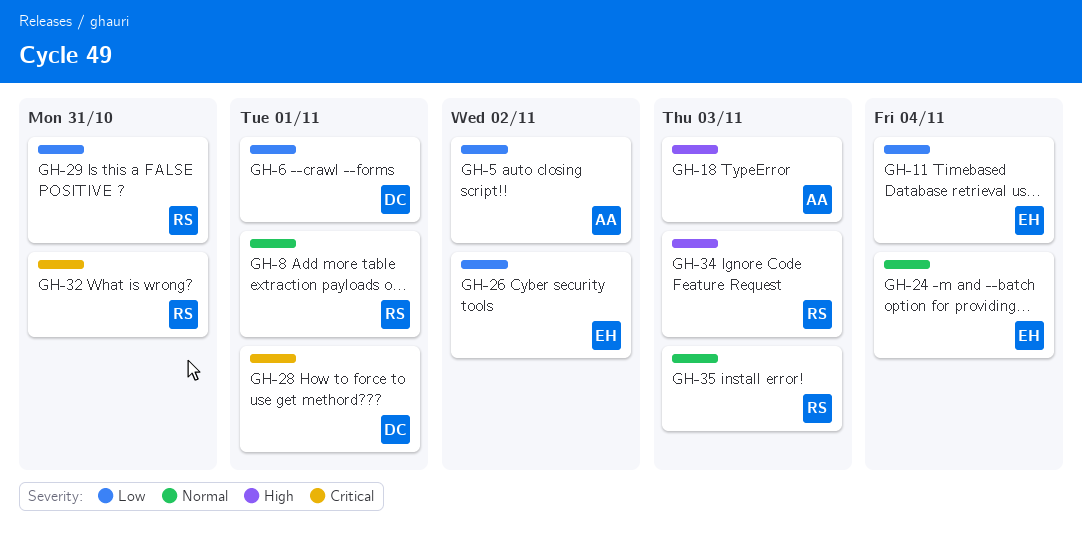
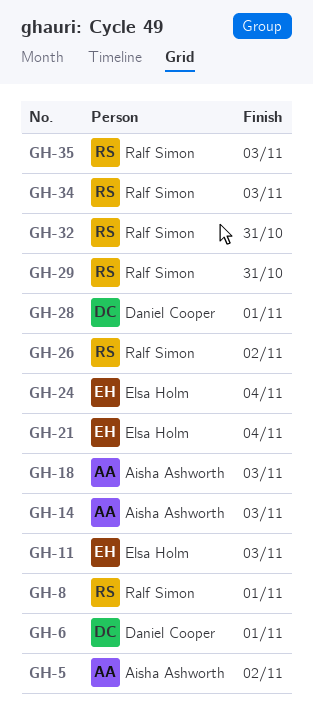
GH-11, due: Nov 4 -> Nov 3
GH-14: none -> present
GH-21: none -> present
GH-26, owner: Elsa Holm -> Ralf Simon

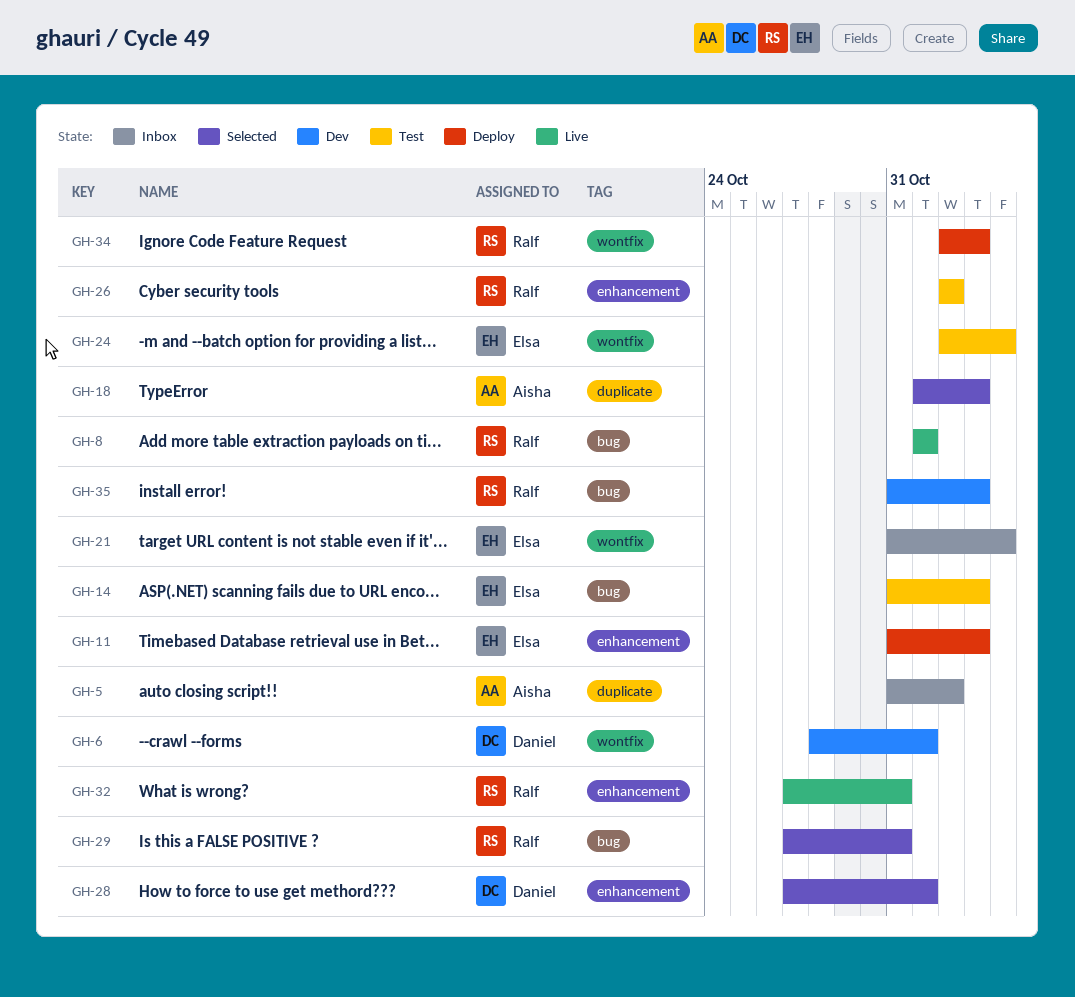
GH-14, owner: Aisha Ashworth -> Elsa Holm

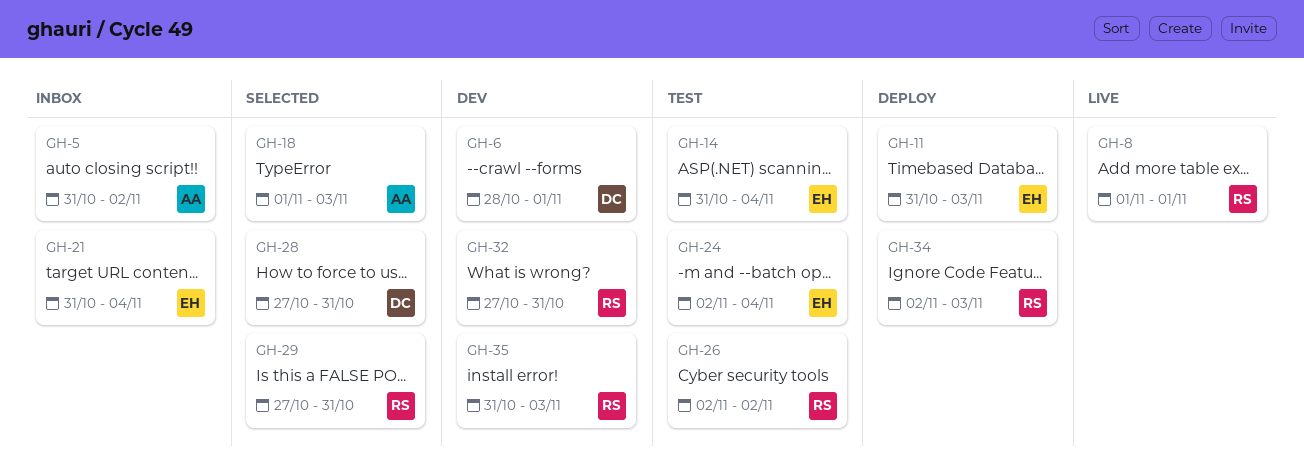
GH-14, due: Nov 3 -> Nov 4
GH-28, due: Nov 1 -> Oct 31
GH-32, status: Live -> Dev

